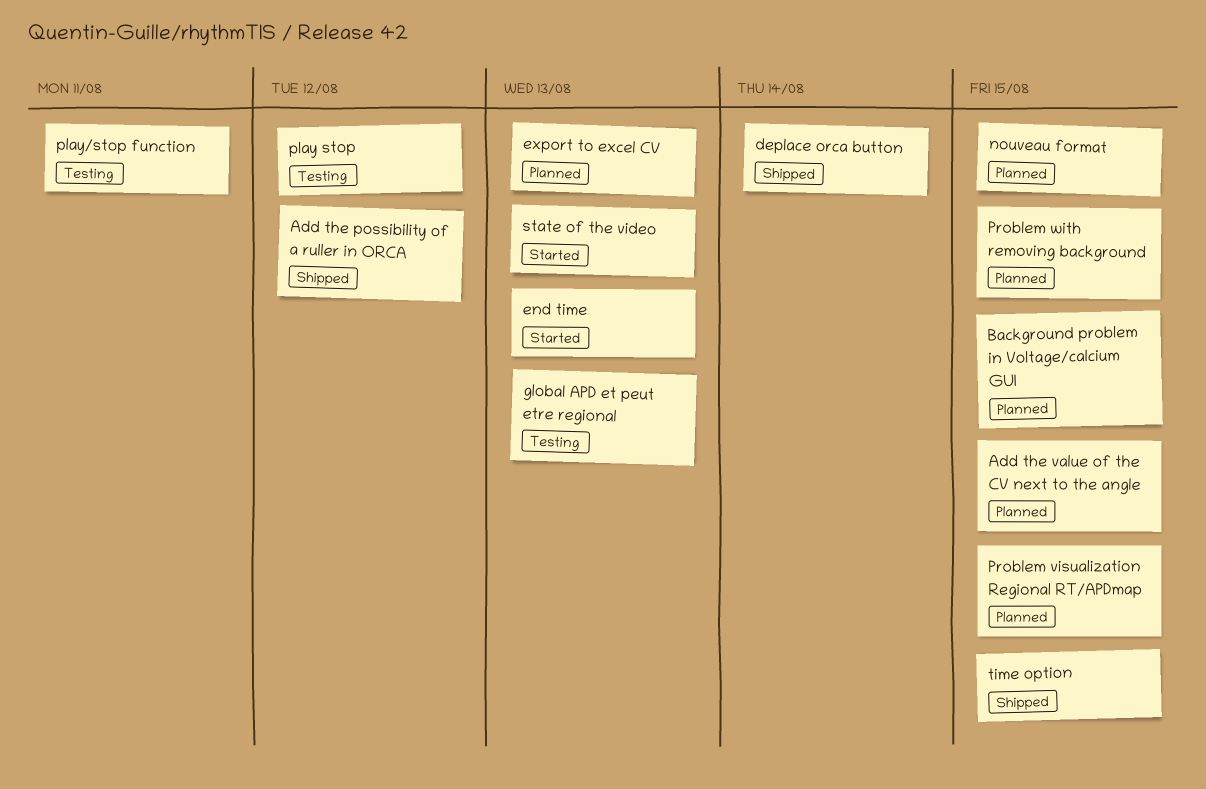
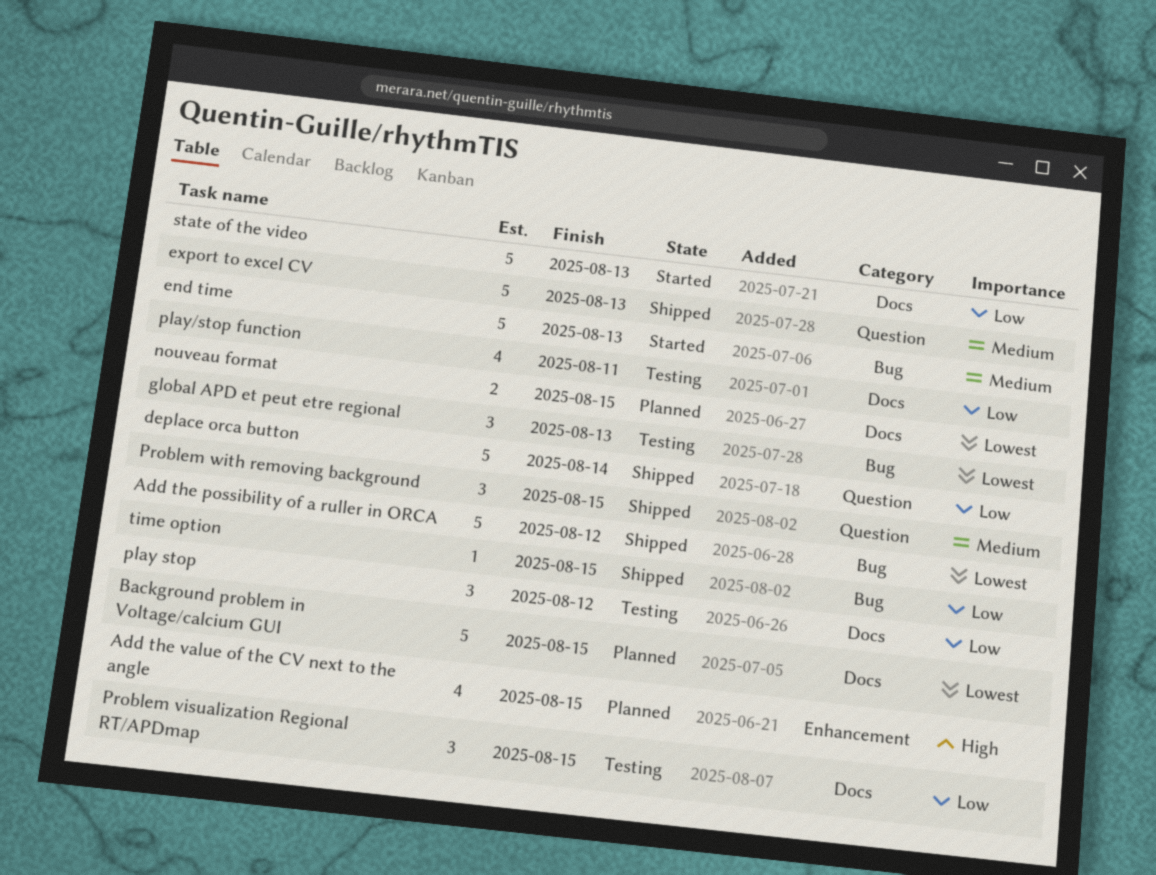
export to excel CV, status: Planned -> Shipped
Problem visualization Regional RT/APDmap, status: Planned -> Testing
Problem with removing background, status: Planned -> Shipped

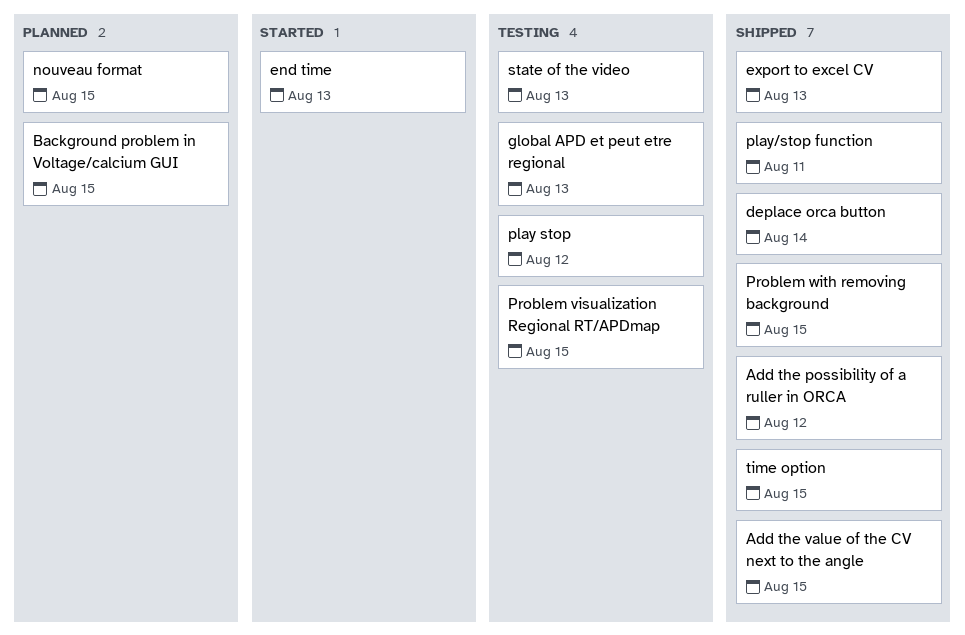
Add the value of the CV next to the angle, status: Planned -> Shipped
play/stop function, status: Testing -> Shipped
state of the video, status: Started -> Testing

